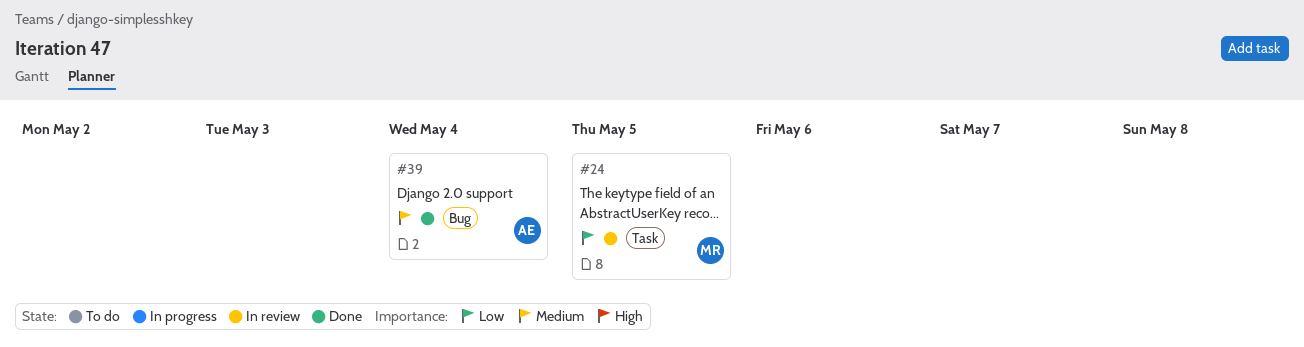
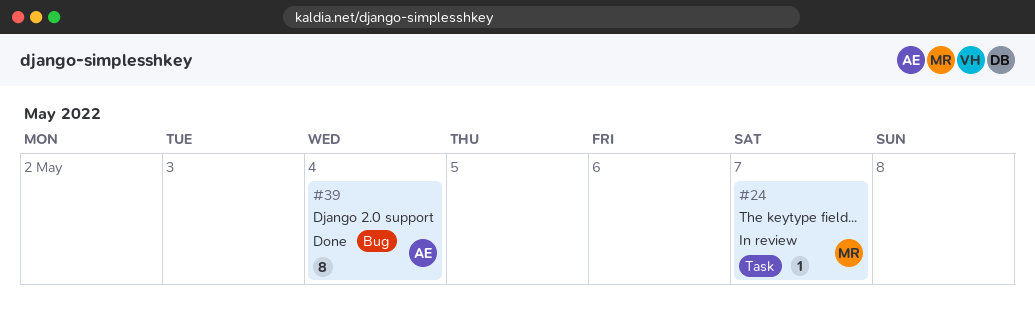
#24, due: May 5 -> May 7

